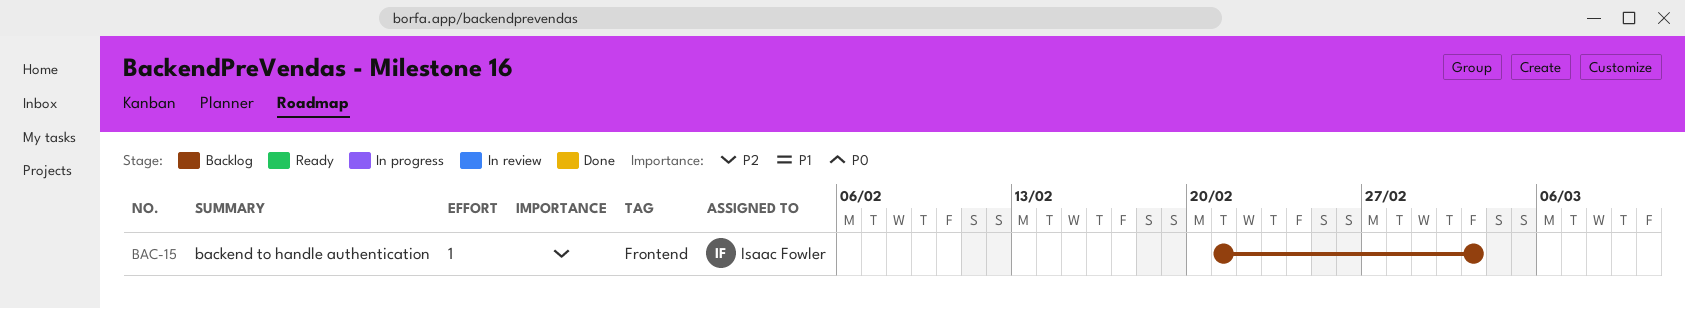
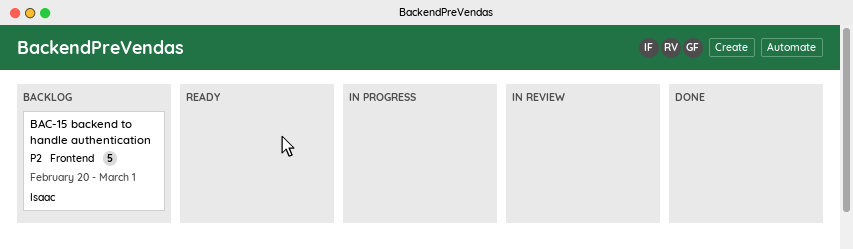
BAC-15, estimate: 1 -> 5
BAC-15, start: Feb 21 -> Feb 20
BAC-15, due: Mar 3 -> Mar 1

